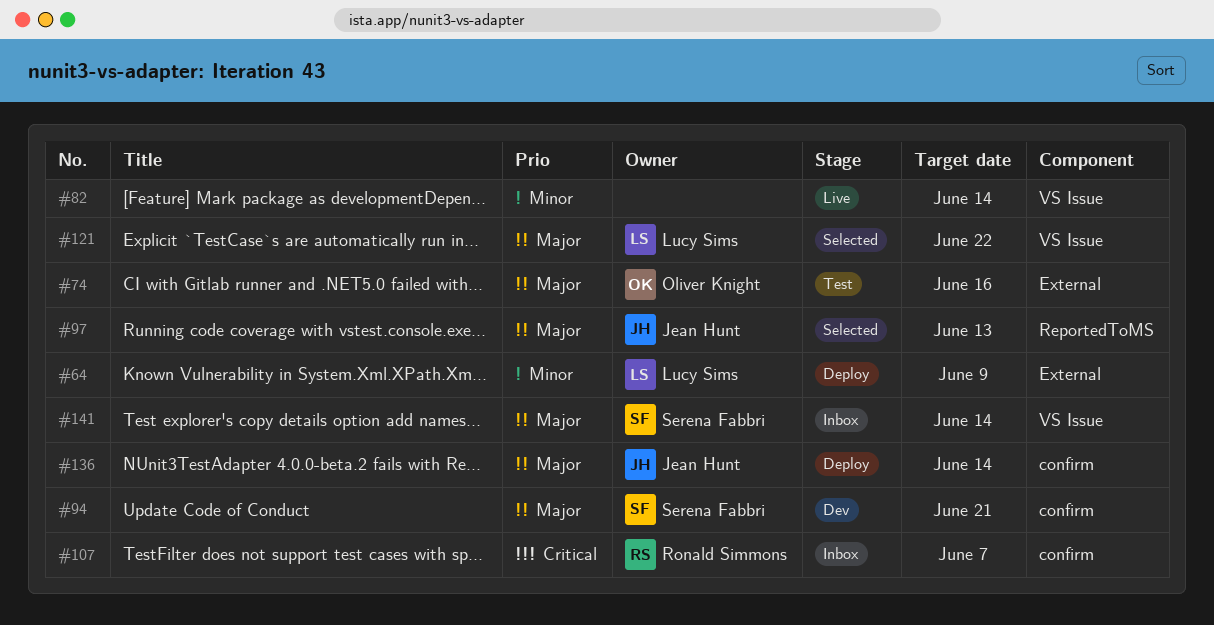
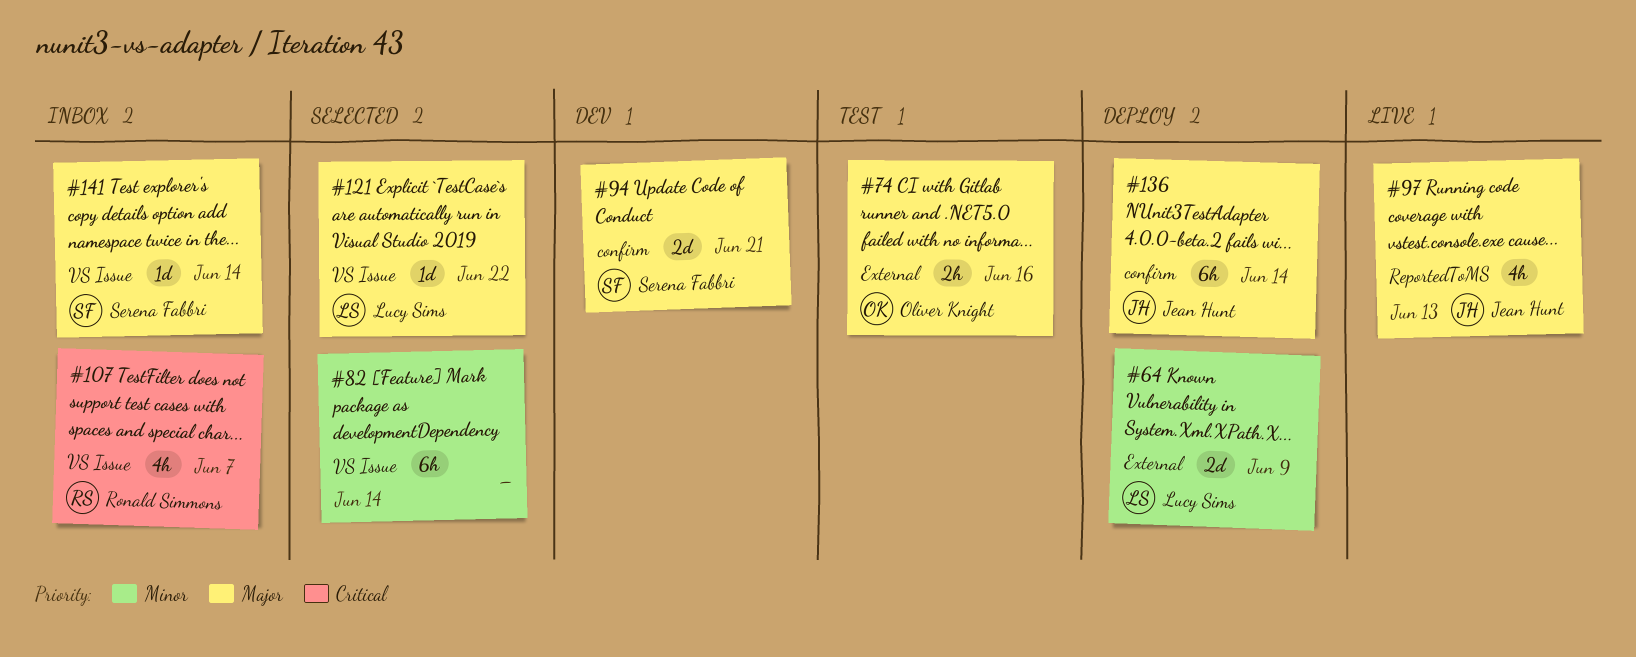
#82, status: Live -> Selected
#97, status: Selected -> Live
#107, label: confirm -> VS Issue

